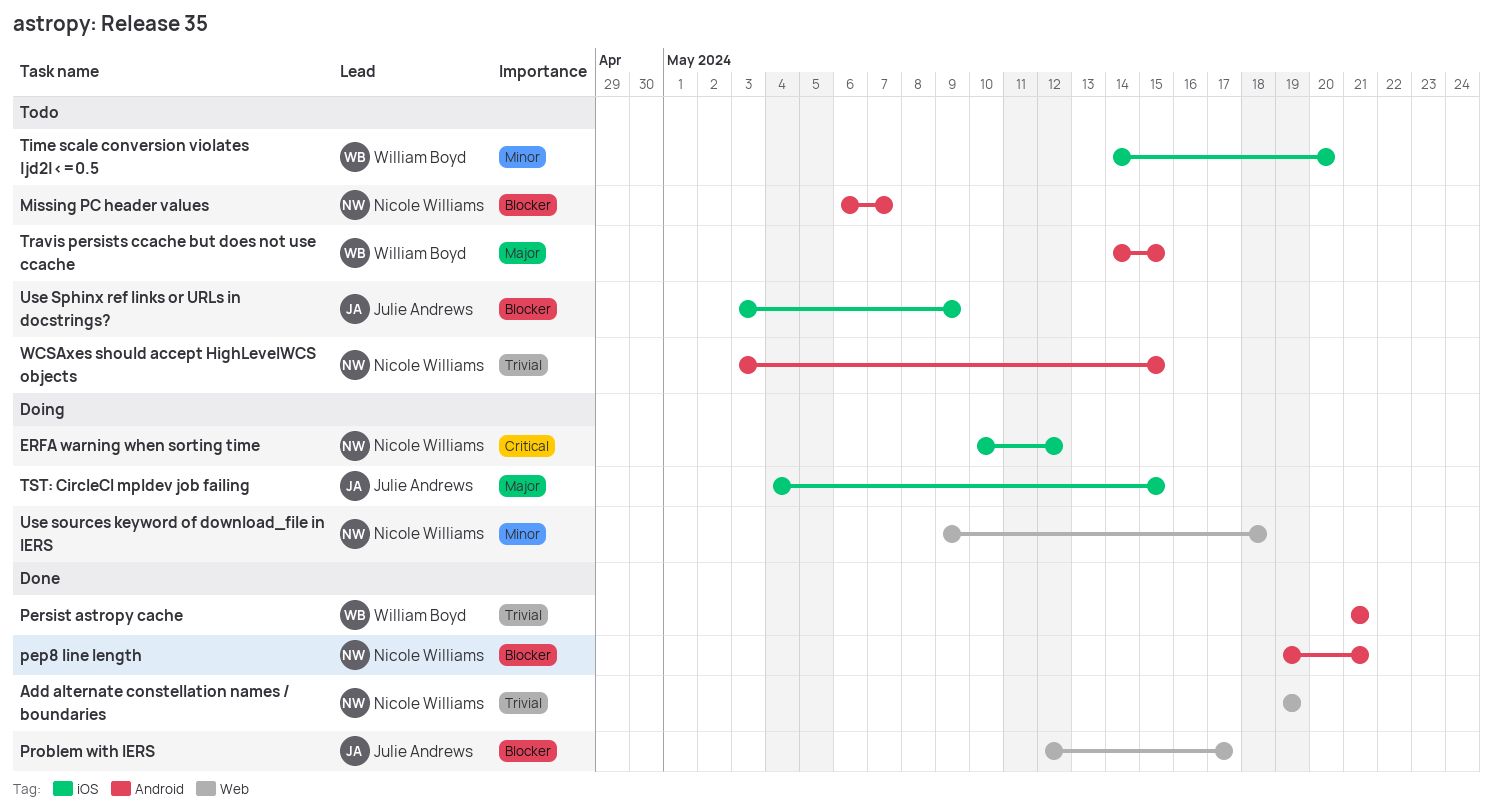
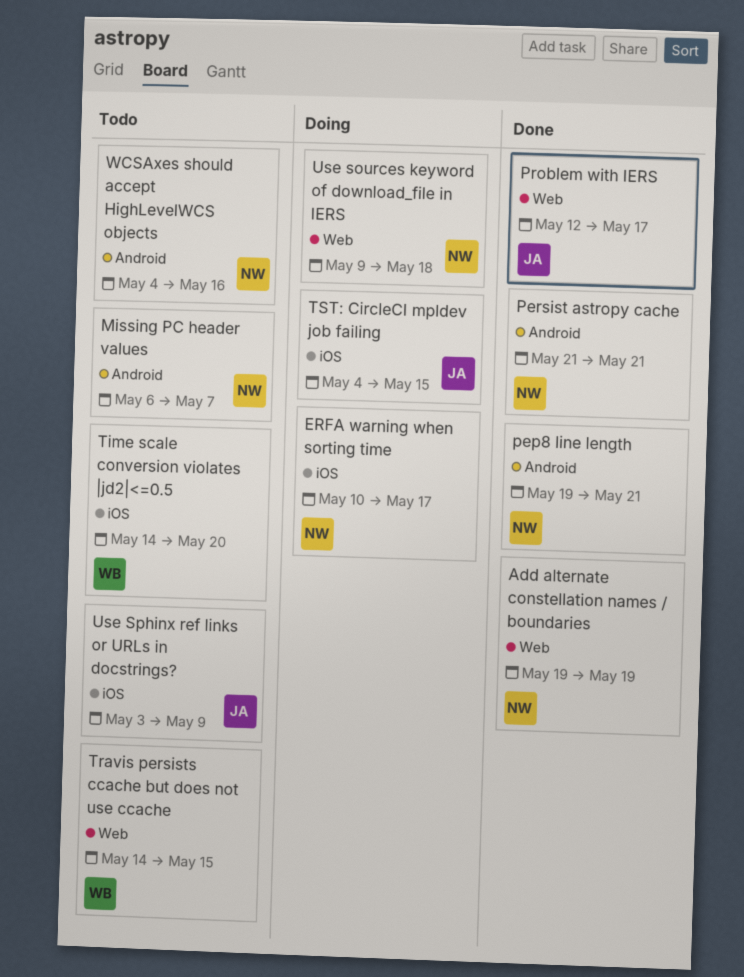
ERFA warning when sorting time, due: May 12 -> May 17
Persist astropy cache, owner: William Boyd -> Nicole Williams
Travis persists ccache but does not use ccache, label: Android -> Web
WCSAxes should accept HighLevelWCS objects, start: May 3 -> May 4
WCSAxes should accept HighLevelWCS objects, due: May 15 -> May 16

